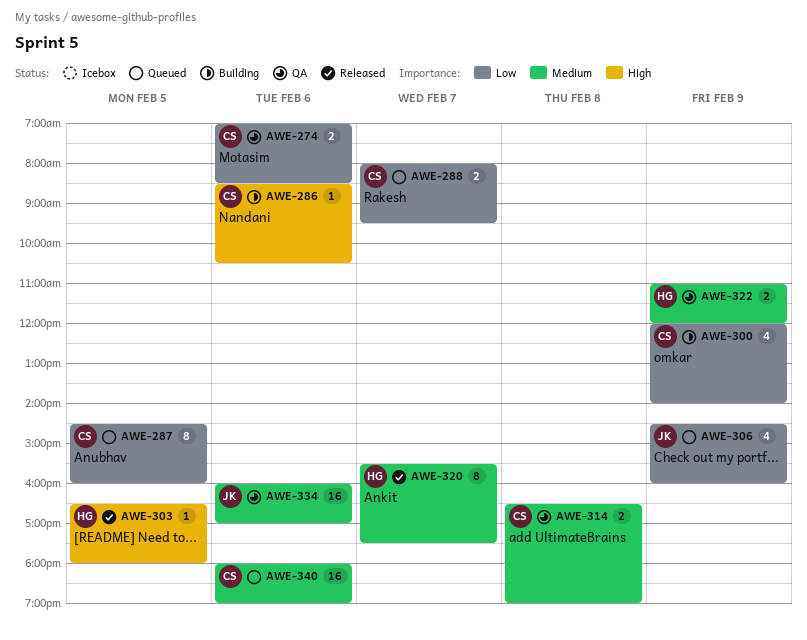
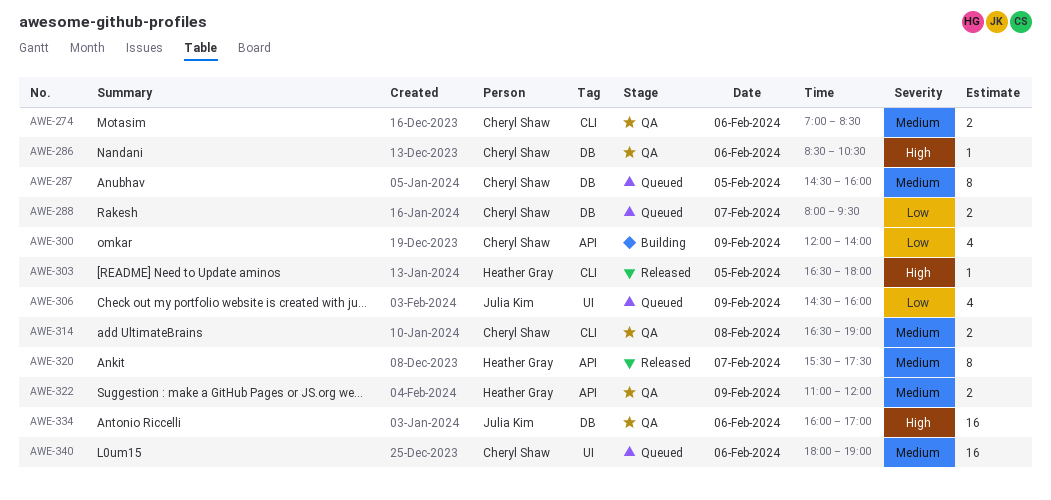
AWE-274, priority: Low -> Medium
AWE-286, status: Building -> QA
AWE-287, priority: Low -> Medium
AWE-334, priority: Medium -> High

